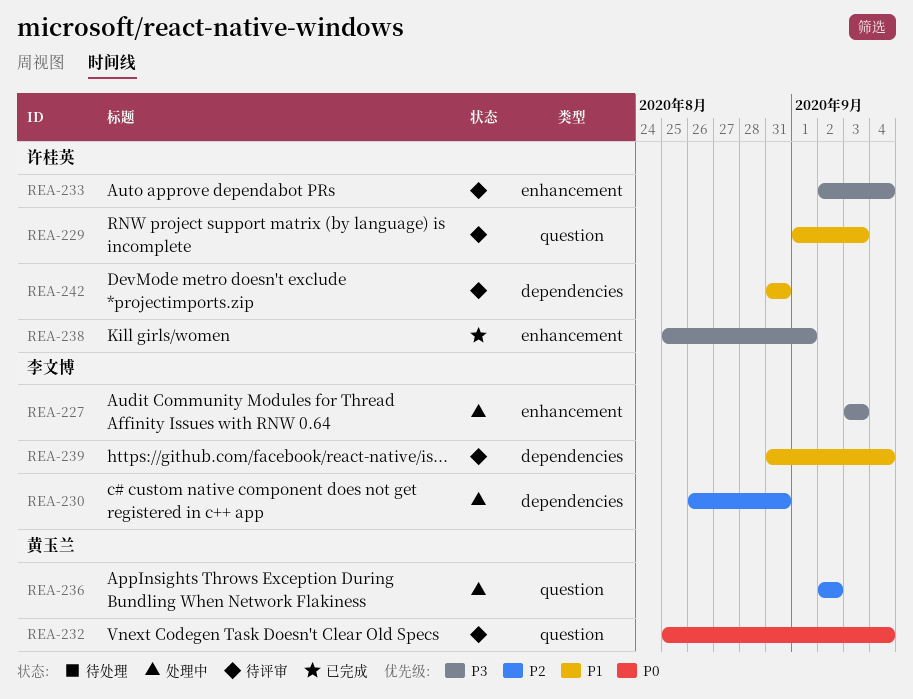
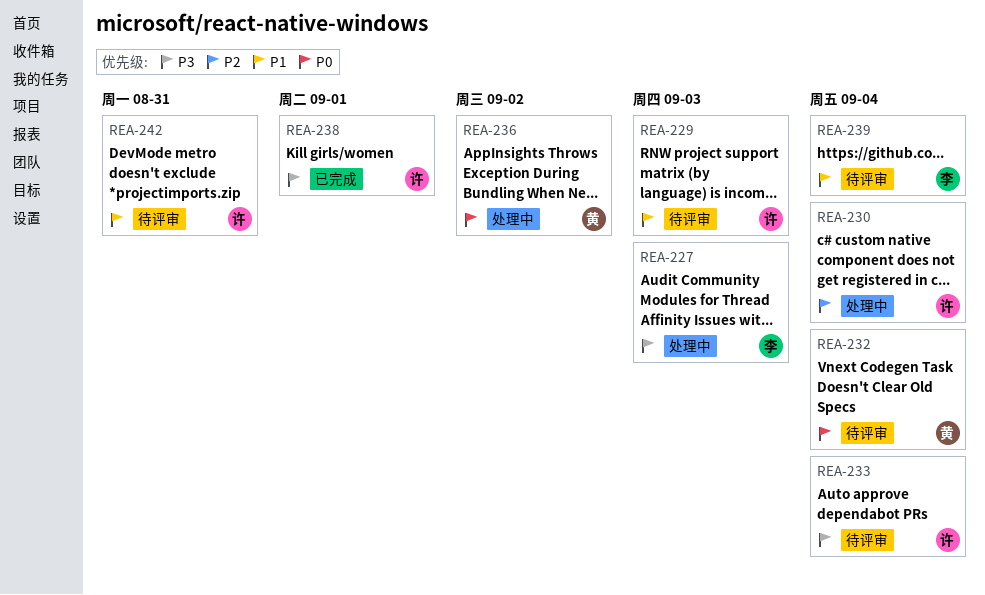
REA-230, owner: 李文博 -> 许桂英
REA-230, due: Aug 31 -> Sep 4
REA-236, priority: P2 -> P0

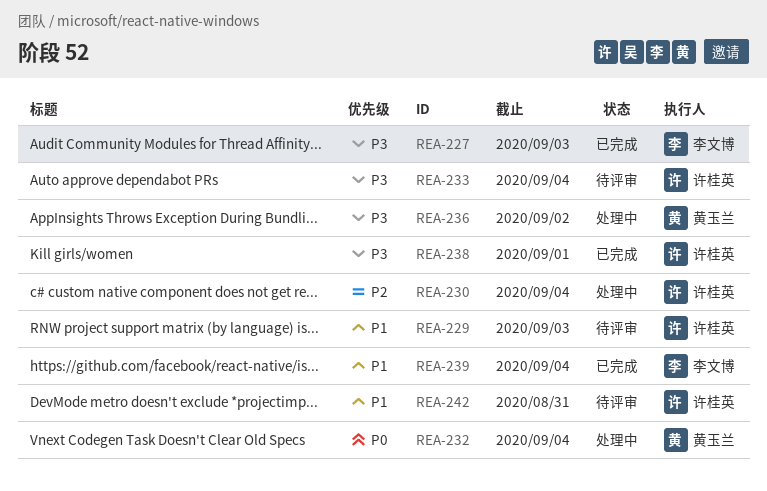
REA-227, status: 处理中 -> 已完成
REA-232, status: 待评审 -> 处理中
REA-236, priority: P0 -> P3
REA-239, status: 待评审 -> 已完成

